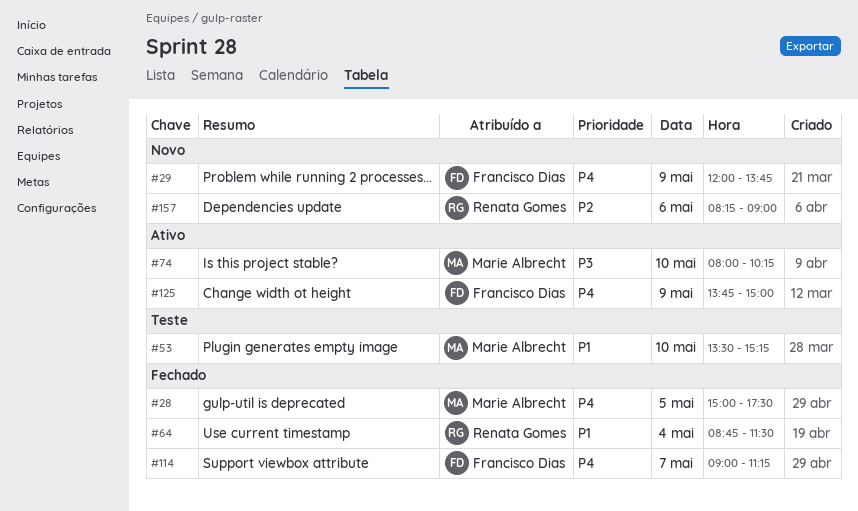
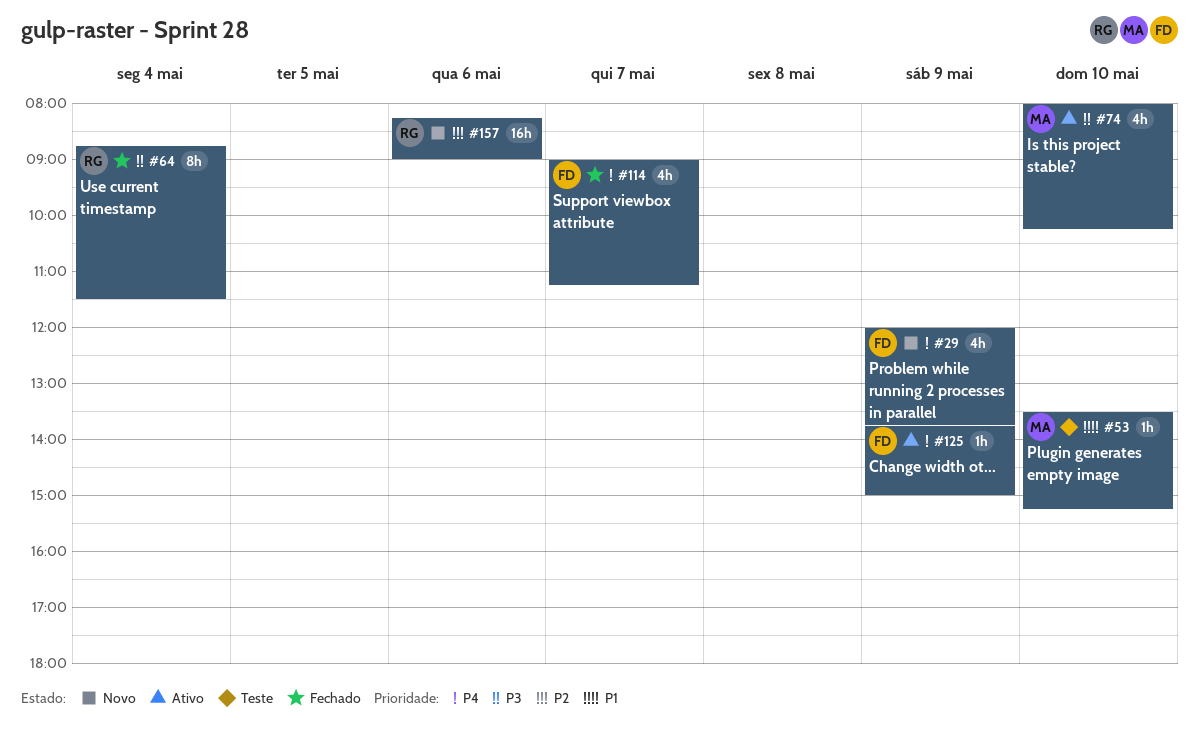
#28: present -> none
#64, priority: P1 -> P3

